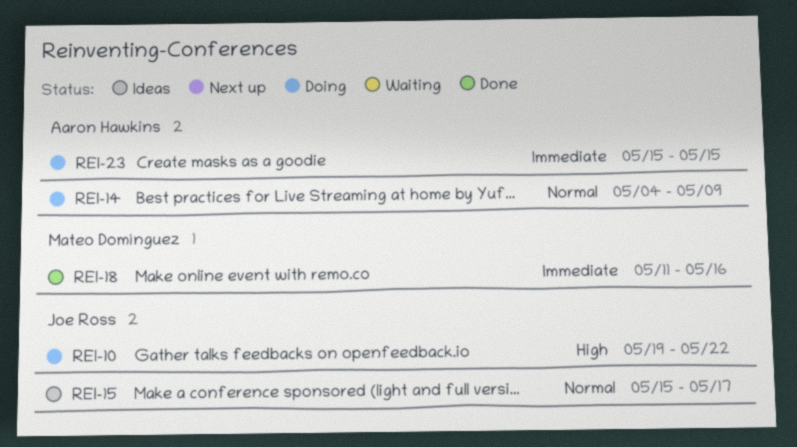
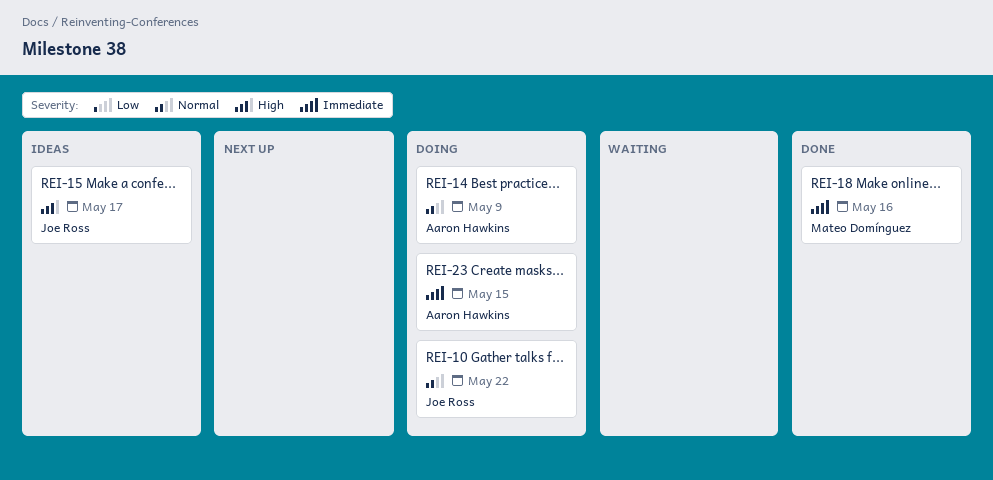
REI-10, priority: High -> Normal
REI-15, priority: Normal -> High

